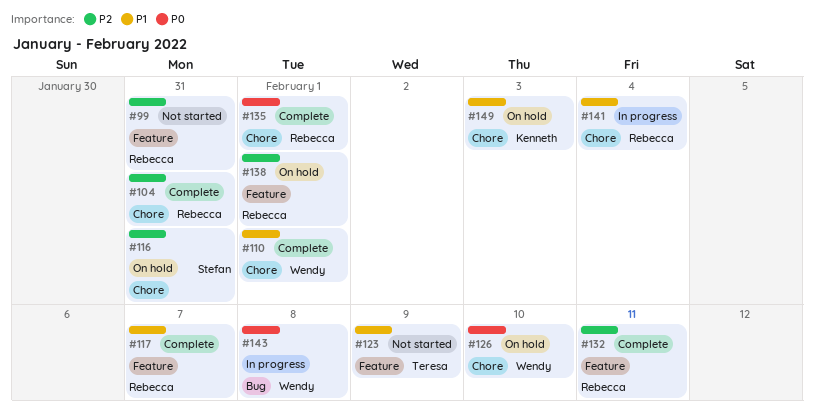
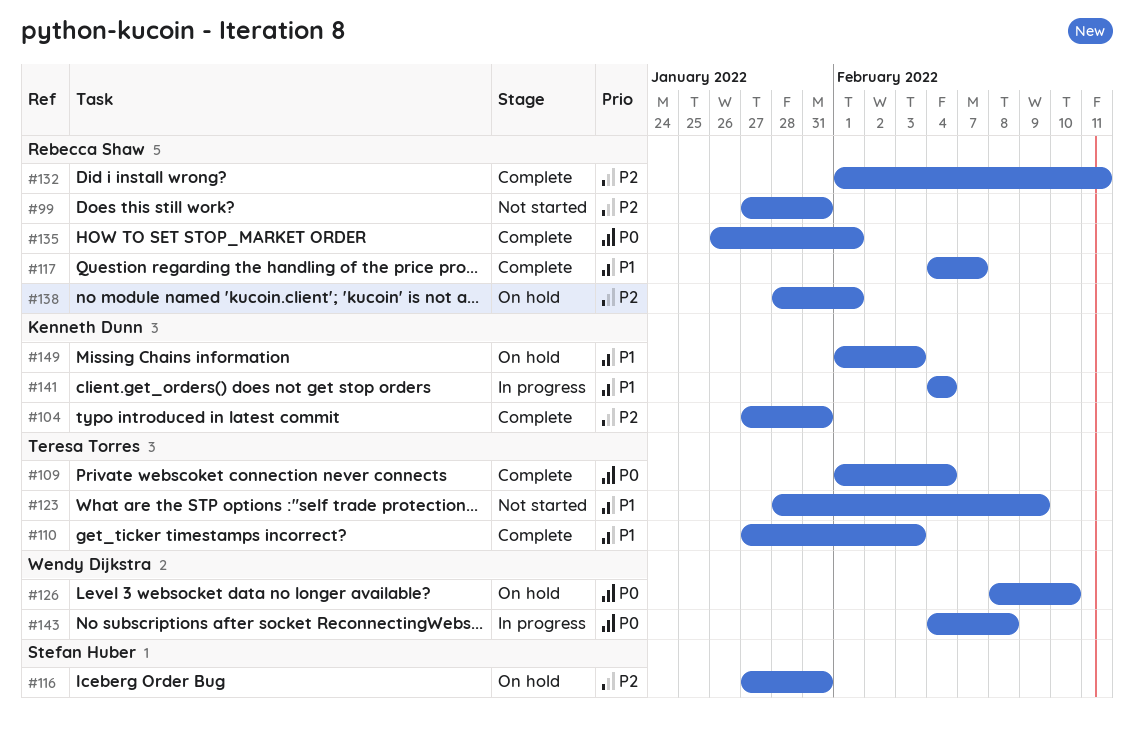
#104, owner: Rebecca Shaw -> Kenneth Dunn
#109: none -> present
#110, owner: Wendy Dijkstra -> Teresa Torres
#110, due: Feb 1 -> Feb 3
#141, owner: Rebecca Shaw -> Kenneth Dunn

